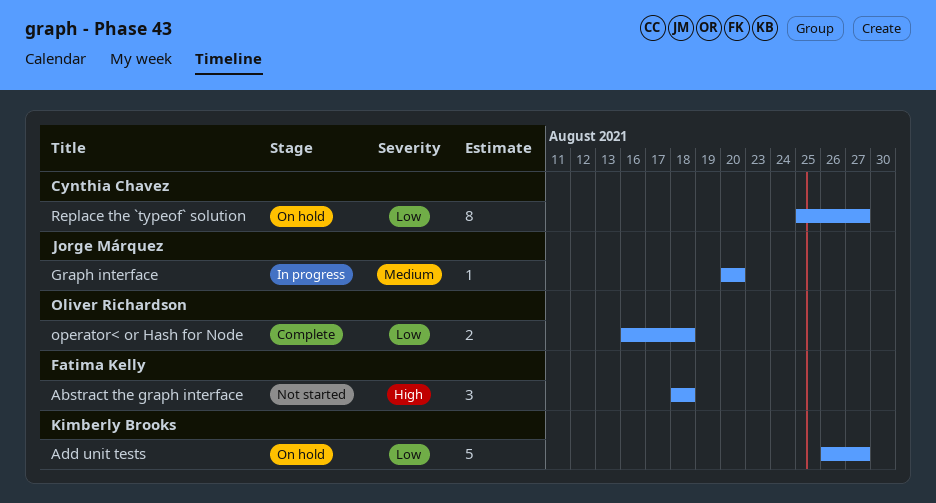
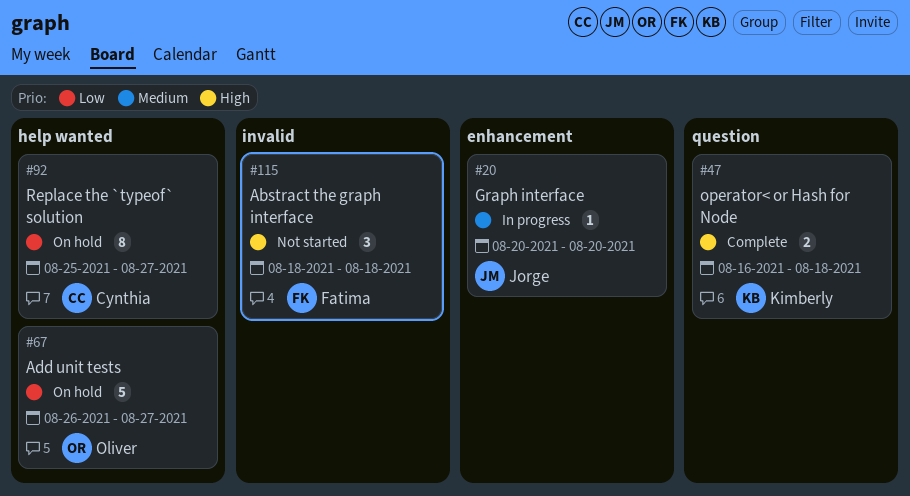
Add unit tests, owner: Kimberly Brooks -> Oliver Richardson
operator< or Hash for Node, owner: Oliver Richardson -> Kimberly Brooks
operator< or Hash for Node, priority: Low -> High

